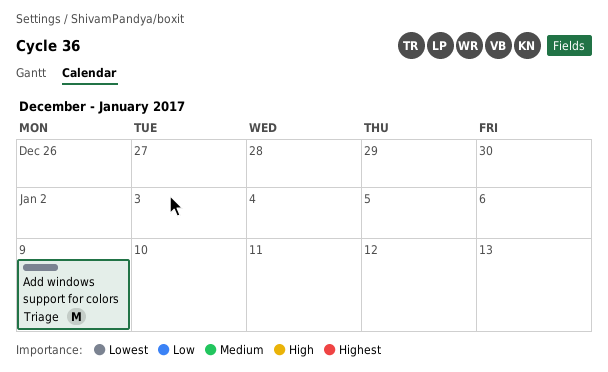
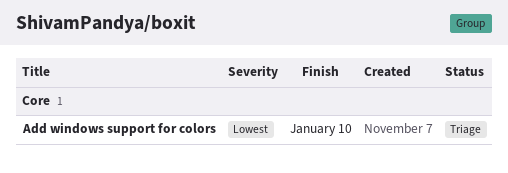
Add windows support for colors, due: Jan 9 -> Jan 10

